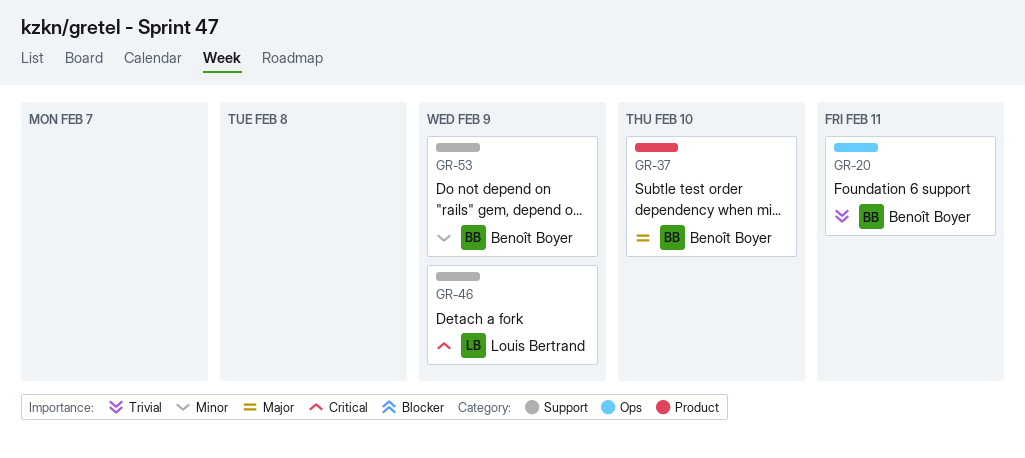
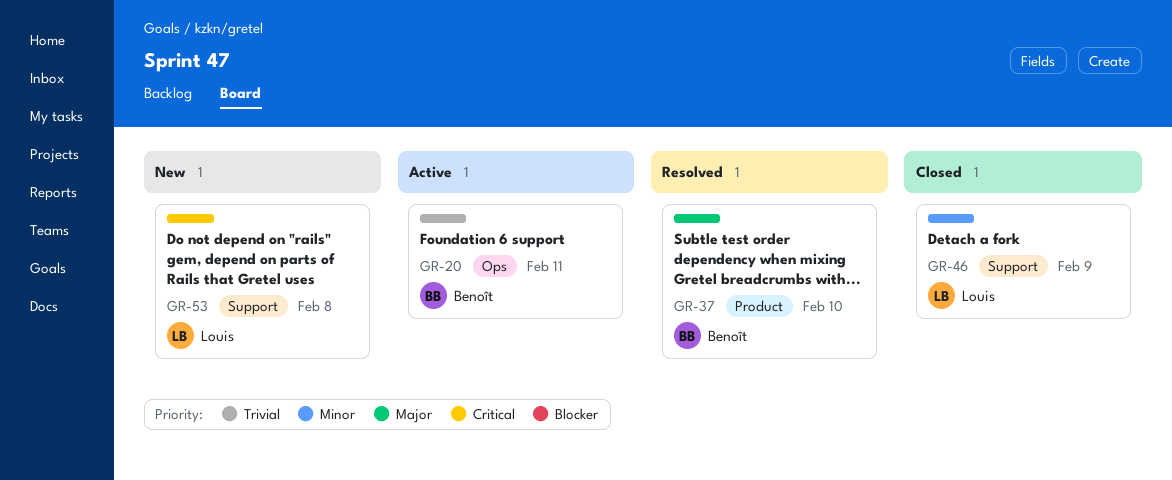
GR-46, priority: Critical -> Minor
GR-53, owner: Benoît Boyer -> Louis Bertrand
GR-53, priority: Minor -> Critical
GR-53, due: Feb 9 -> Feb 8

